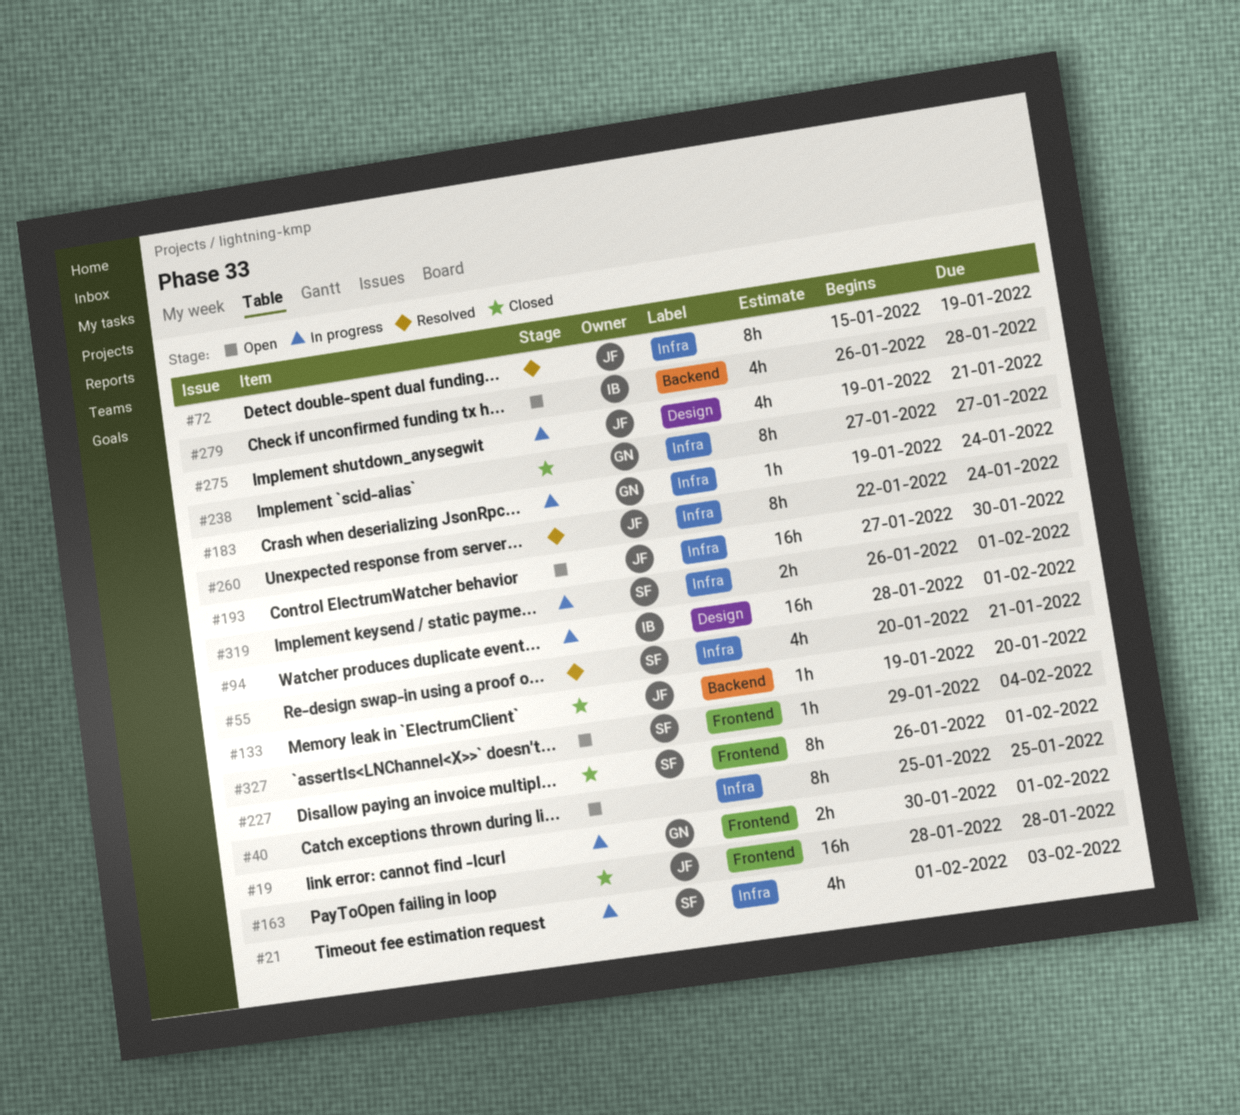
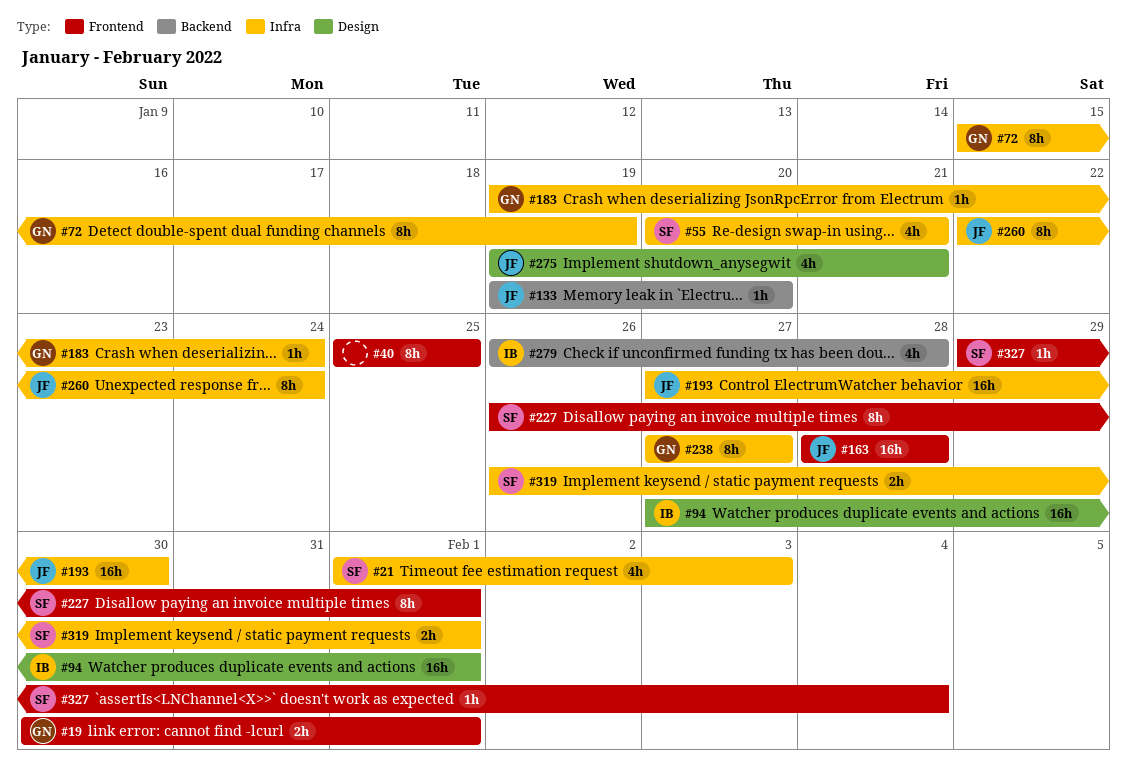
#40, label: Infra -> Frontend
#72, owner: JF -> GN
#94, start: Jan 28 -> Jan 27

